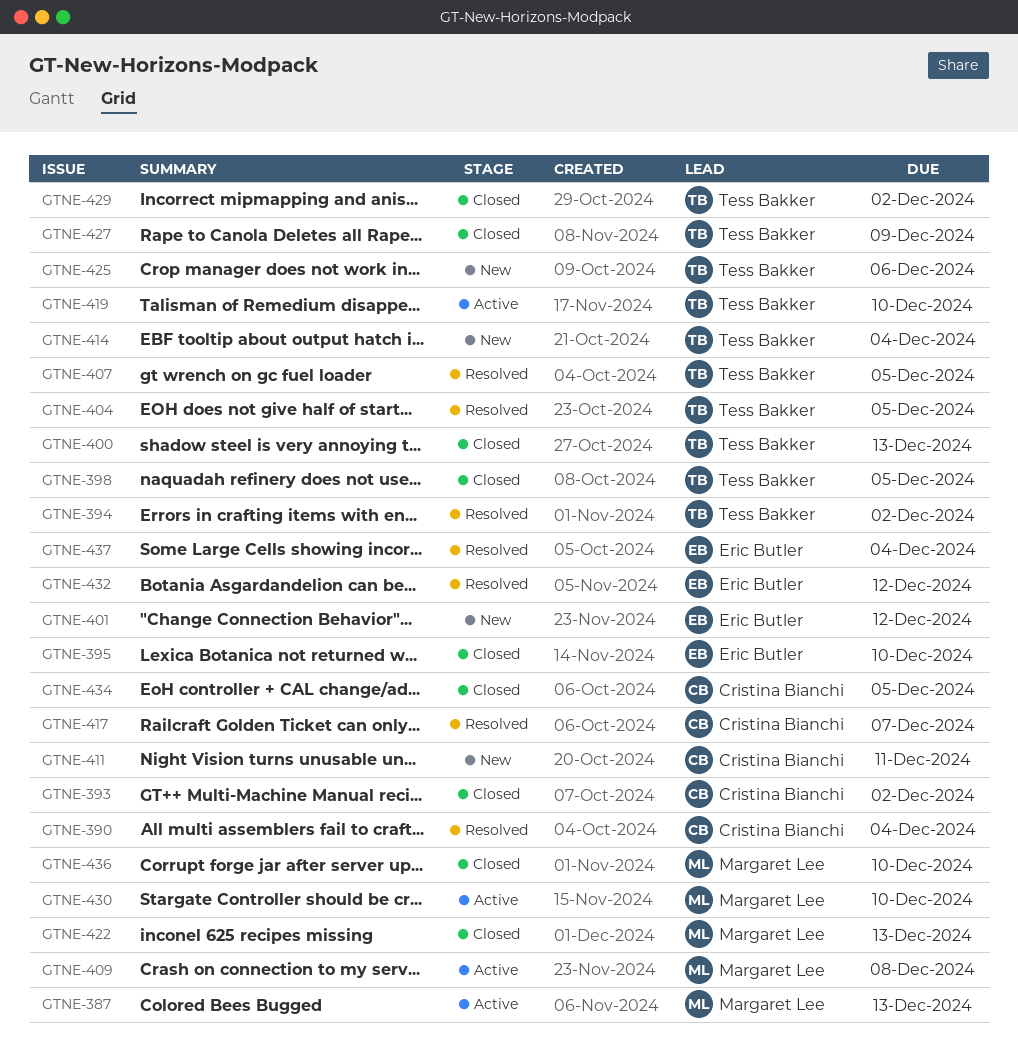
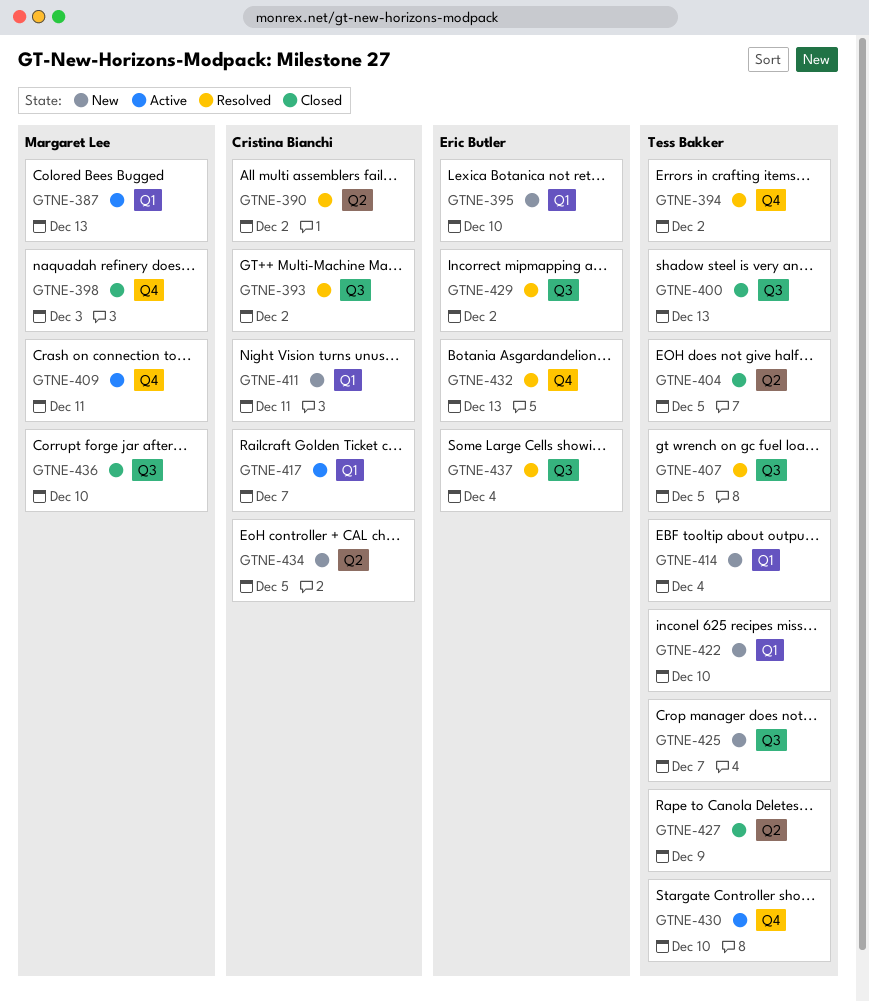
GTNE-390, due: Dec 4 -> Dec 2
GTNE-393, status: Closed -> Resolved
GTNE-395, status: Closed -> New
GTNE-398, owner: Tess Bakker -> Margaret Lee
GTNE-398, due: Dec 5 -> Dec 3
GTNE-401: present -> none
GTNE-404, status: Resolved -> Closed
GTNE-409, due: Dec 8 -> Dec 11
GTNE-417, status: Resolved -> Active
GTNE-419: present -> none
GTNE-422, status: Closed -> New
GTNE-422, owner: Margaret Lee -> Tess Bakker
GTNE-422, due: Dec 13 -> Dec 10
GTNE-425, due: Dec 6 -> Dec 7
GTNE-429, status: Closed -> Resolved
GTNE-429, owner: Tess Bakker -> Eric Butler
GTNE-430, owner: Margaret Lee -> Tess Bakker
GTNE-432, due: Dec 12 -> Dec 13
GTNE-434, status: Closed -> New

